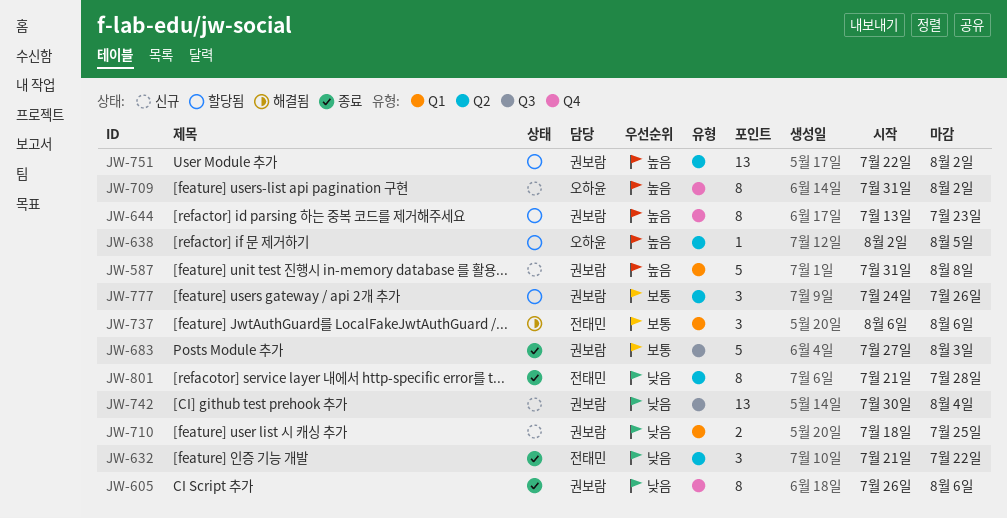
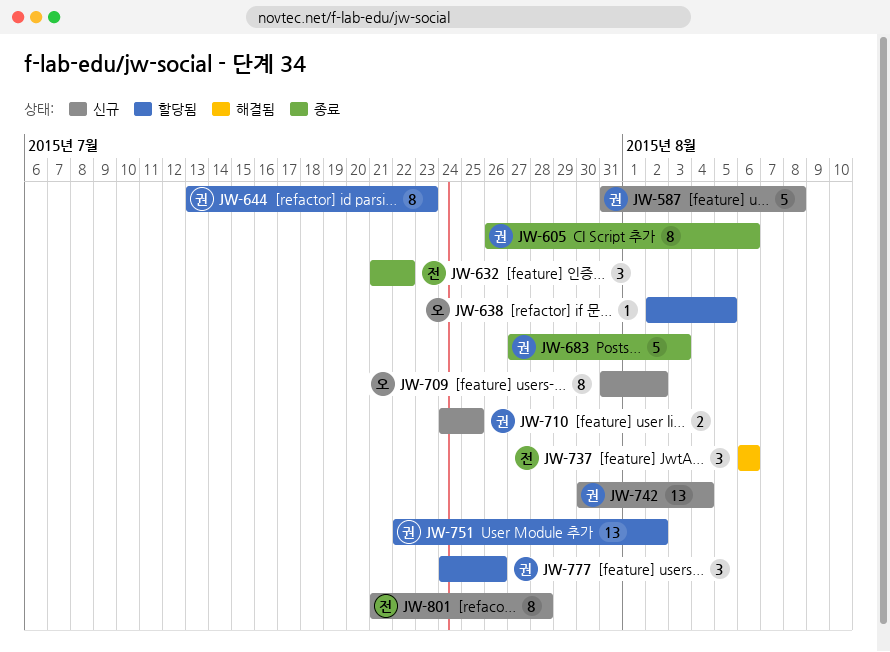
JW-710, start: Jul 18 -> Jul 24
JW-801, status: 종료 -> 신규

